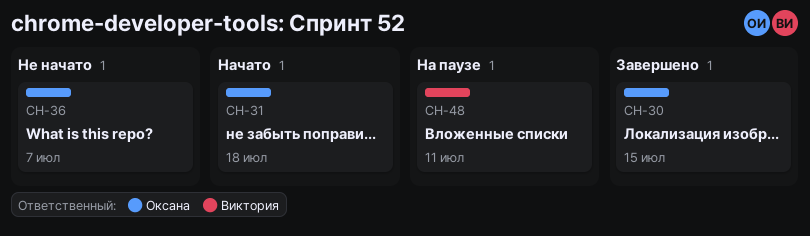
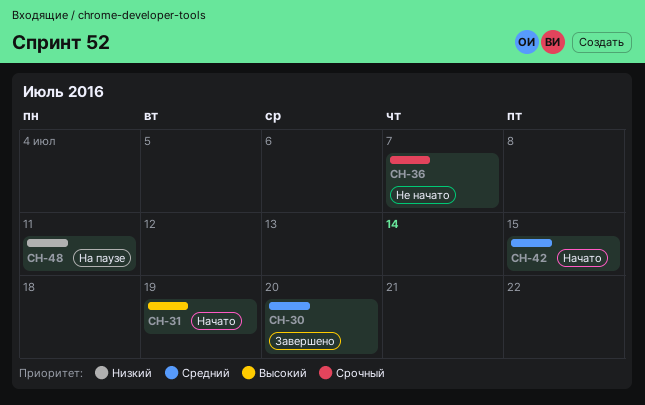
CH-30, due: Jul 15 -> Jul 20
CH-31, due: Jul 18 -> Jul 19
CH-42: none -> present

